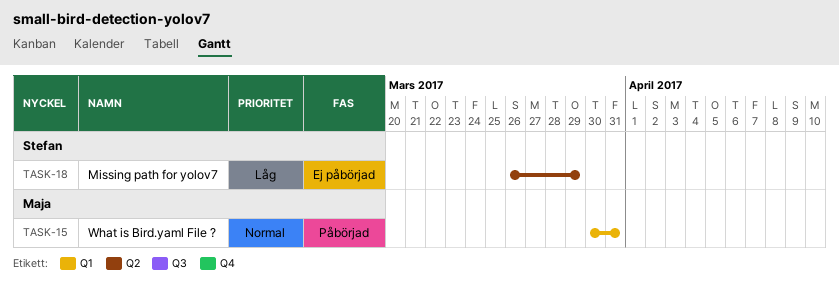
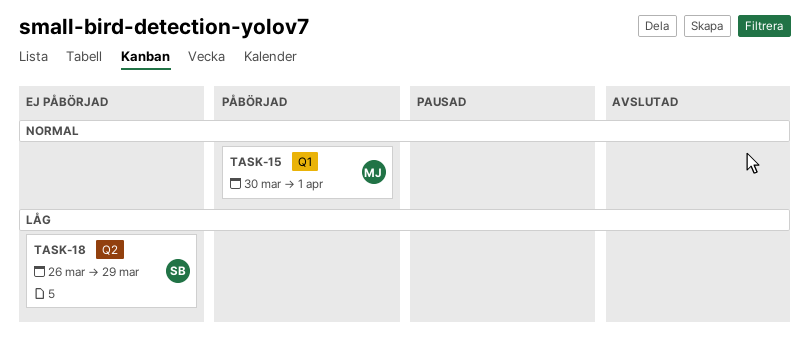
TASK-15, due: Mar 31 -> Apr 1

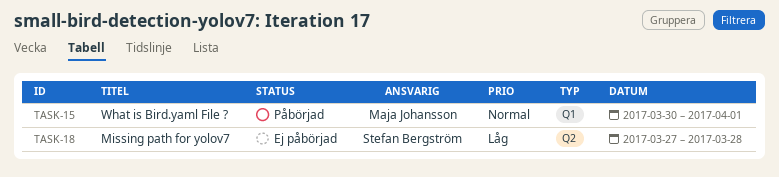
TASK-18, start: Mar 26 -> Mar 27
TASK-18, due: Mar 29 -> Mar 28

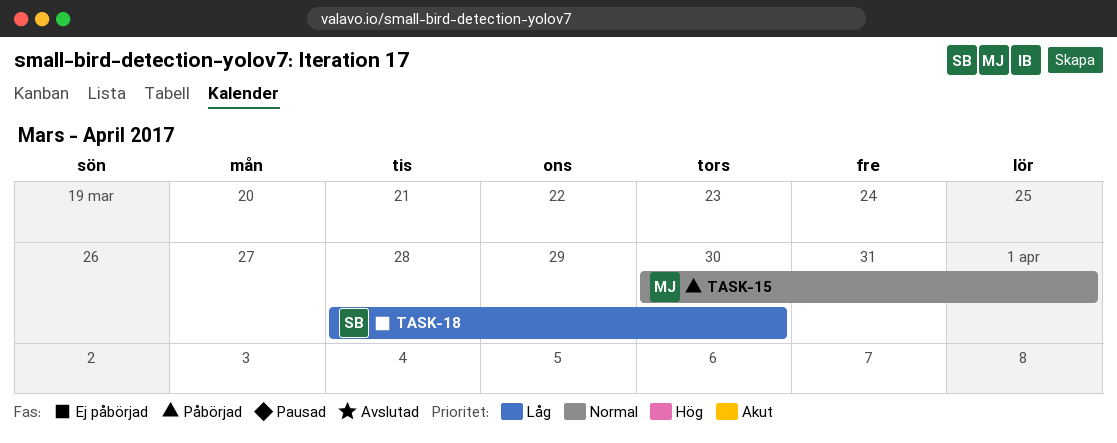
TASK-18, start: Mar 27 -> Mar 28
TASK-18, due: Mar 28 -> Mar 30

